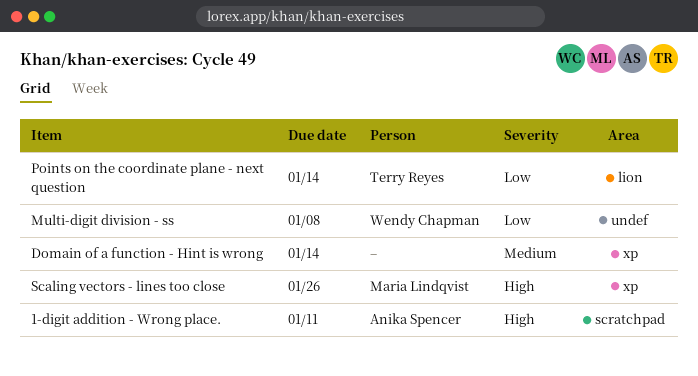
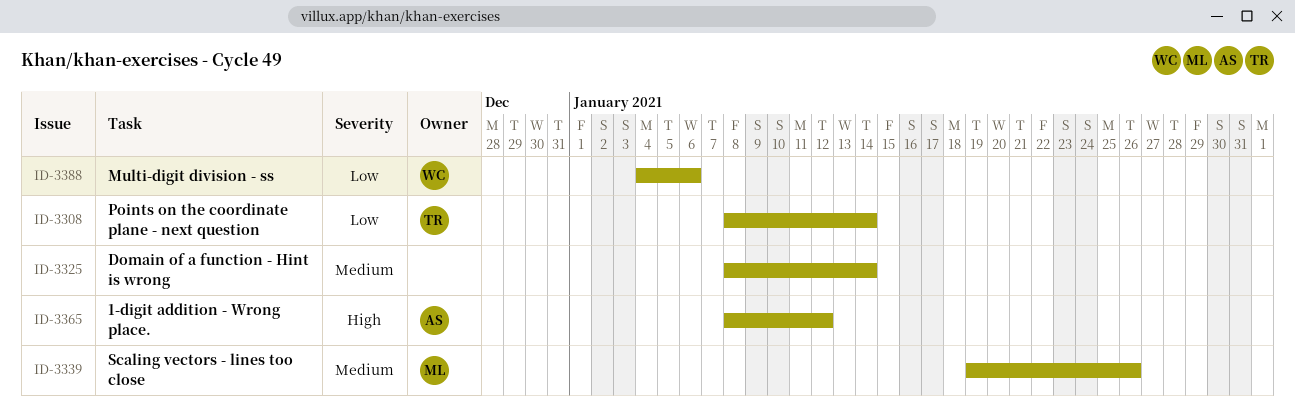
1-digit addition - Wrong place., due: Jan 11 -> Jan 12
Multi-digit division - ss, due: Jan 8 -> Jan 6
Scaling vectors - lines too close, priority: High -> Medium

